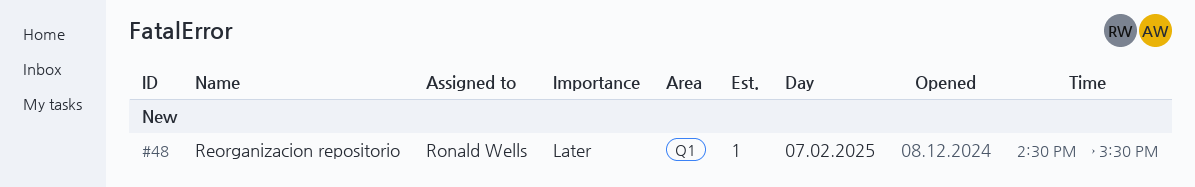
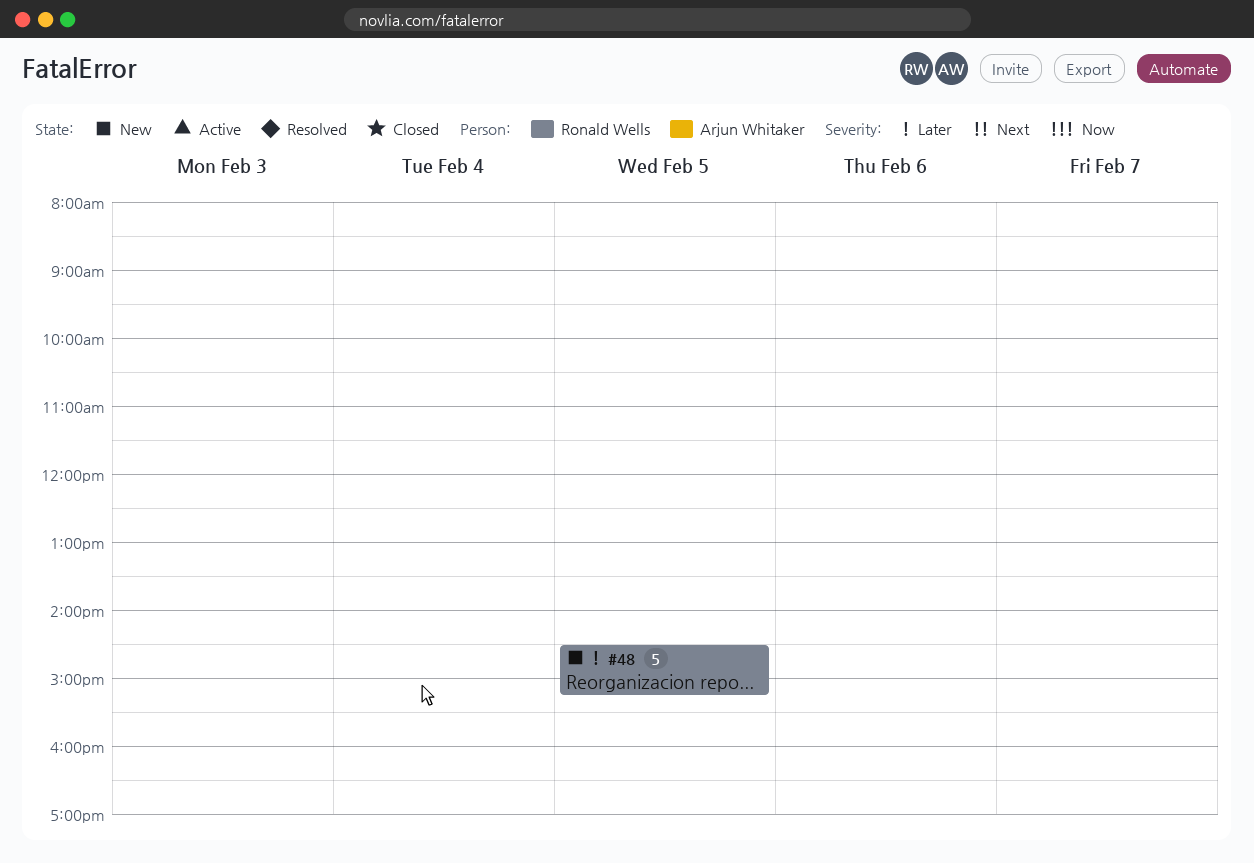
#48, estimate: 1 -> 5
#48, day: Feb 7 -> Feb 5
#48, ends: 15:30 -> 15:15

